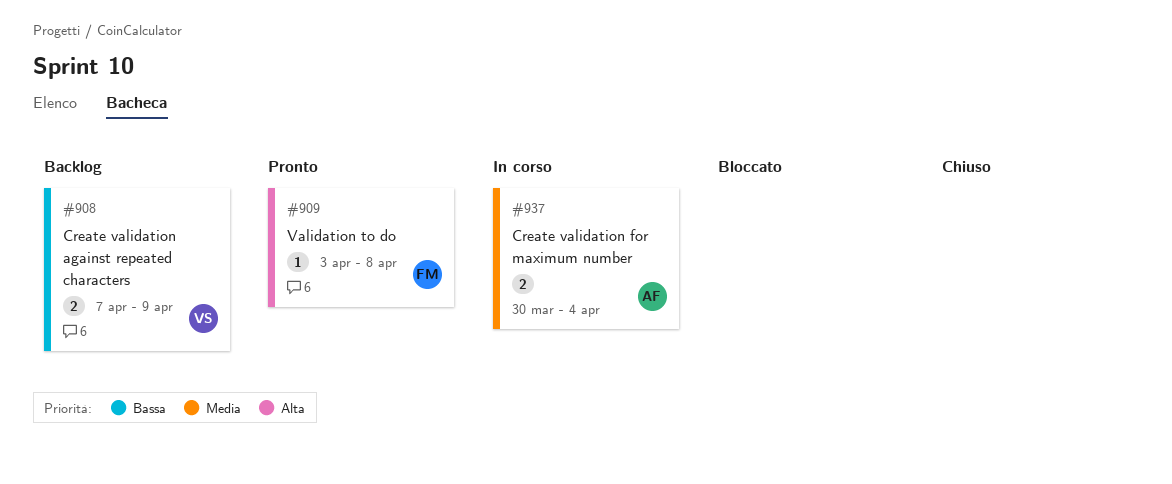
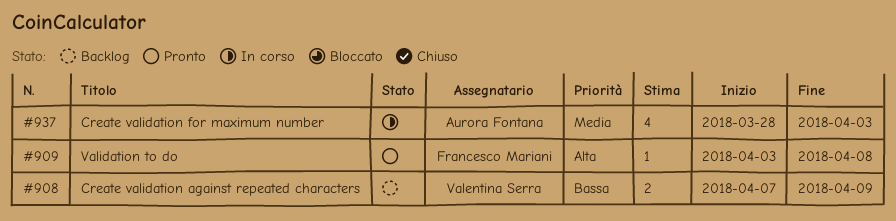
#937, estimate: 2 -> 4
#937, start: Mar 30 -> Mar 28
#937, due: Apr 4 -> Apr 3

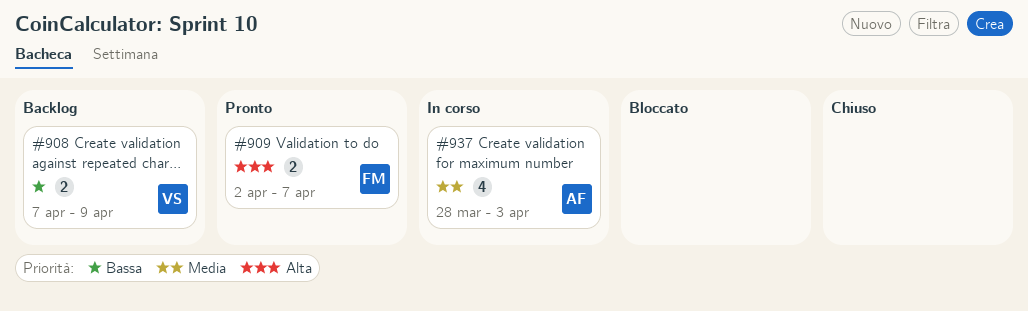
#909, estimate: 1 -> 2
#909, start: Apr 3 -> Apr 2
#909, due: Apr 8 -> Apr 7

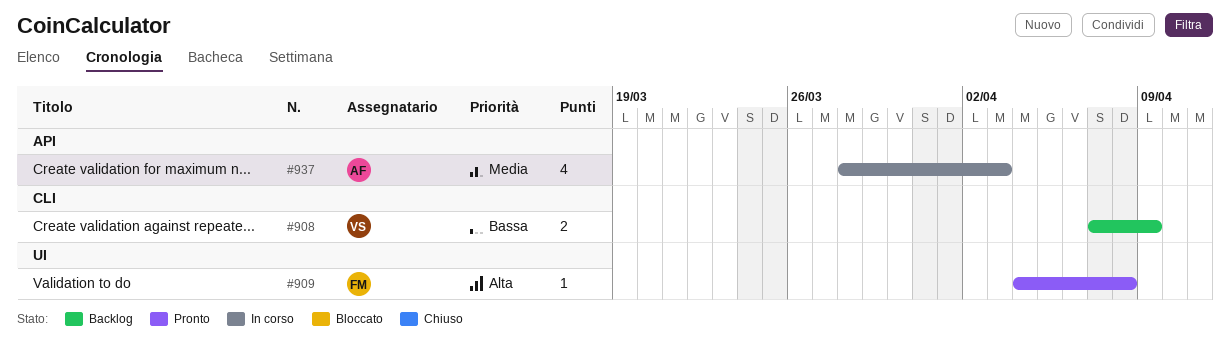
#909, estimate: 2 -> 1
#909, start: Apr 2 -> Apr 4
#909, due: Apr 7 -> Apr 8

